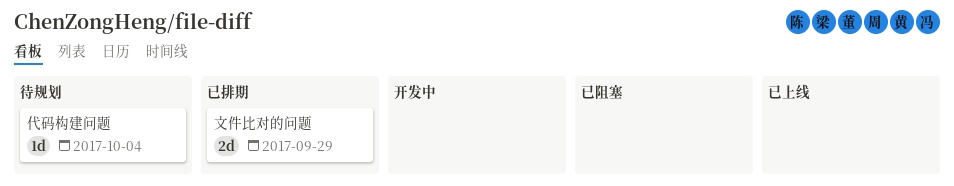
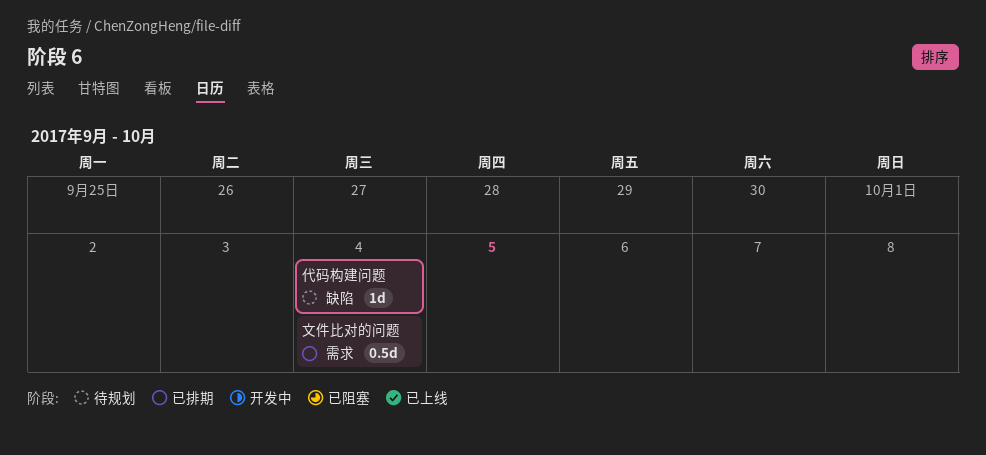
文件比对的问题, estimate: 2d -> 0.5d
文件比对的问题, due: Sep 29 -> Oct 4

